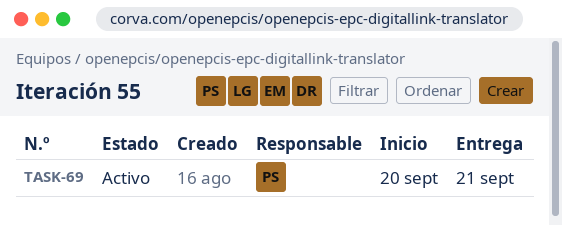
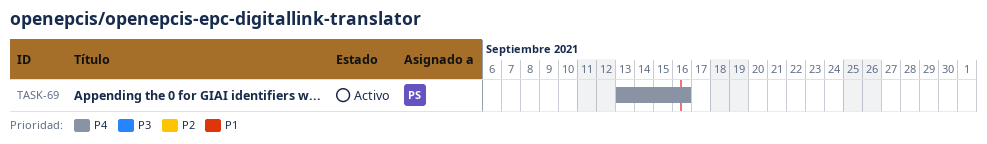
TASK-69, start: Sep 20 -> Sep 13
TASK-69, due: Sep 21 -> Sep 16

